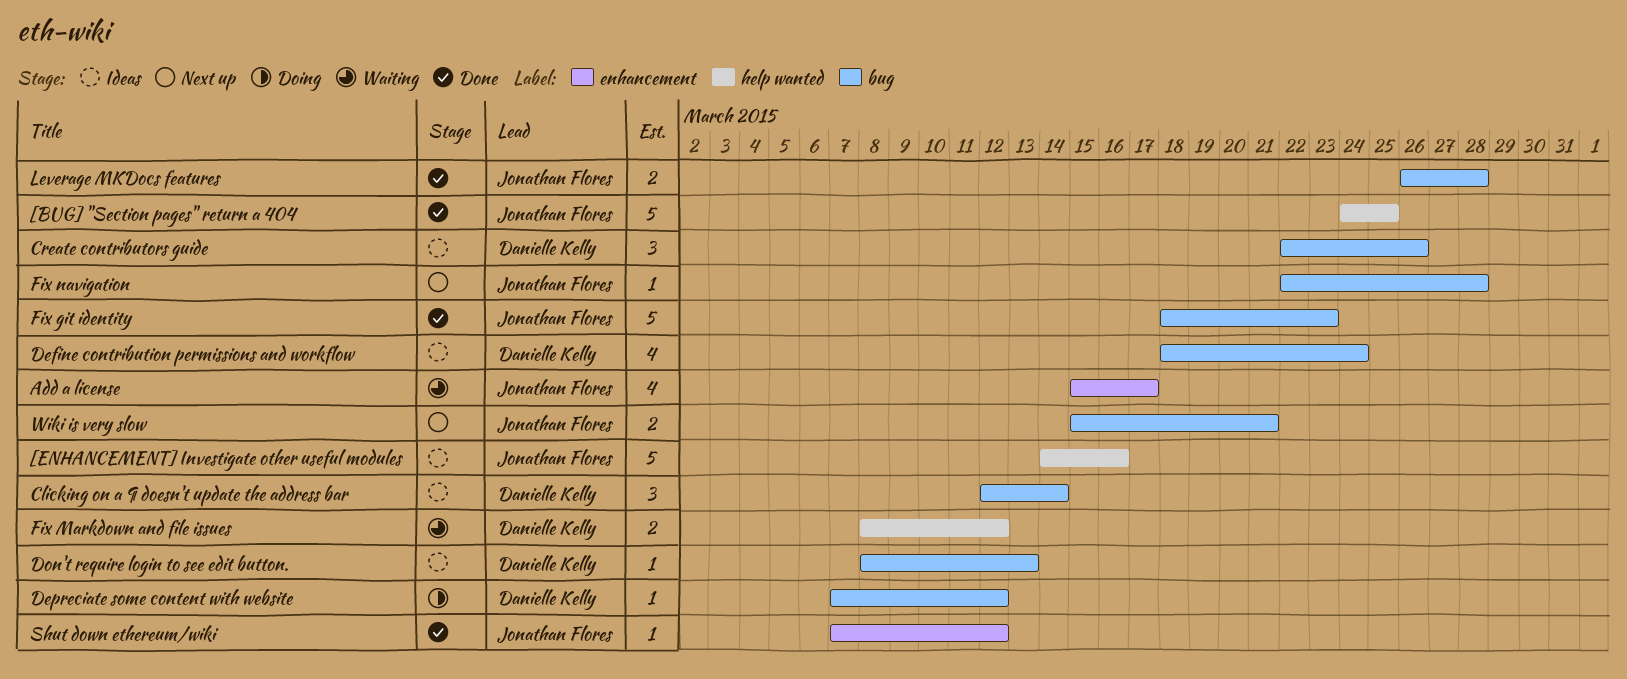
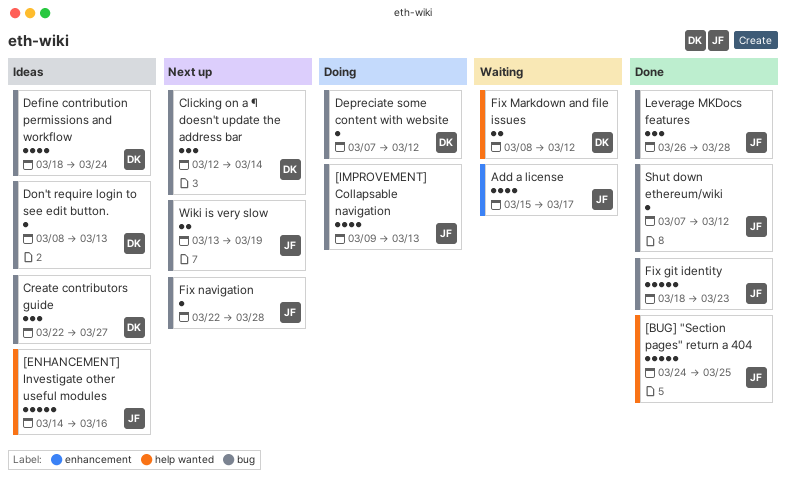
[IMPROVEMENT] Collapsable navigation: none -> present
Clicking on a ¶ doesn't update the address bar, status: Ideas -> Next up
Create contributors guide, due: Mar 26 -> Mar 27
Leverage MKDocs features, estimate: 2 -> 3
Shut down ethereum/wiki, label: enhancement -> bug
Wiki is very slow, start: Mar 15 -> Mar 13
Wiki is very slow, due: Mar 21 -> Mar 19

